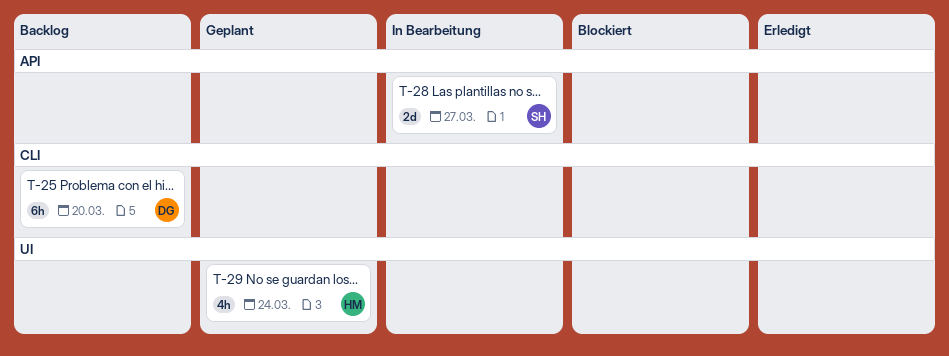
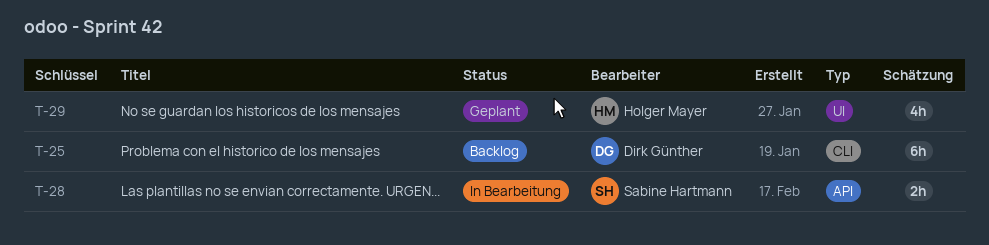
T-28, estimate: 2d -> 2h

